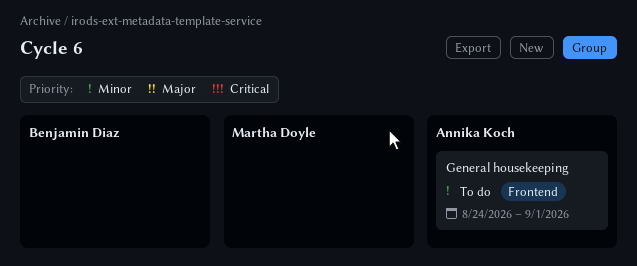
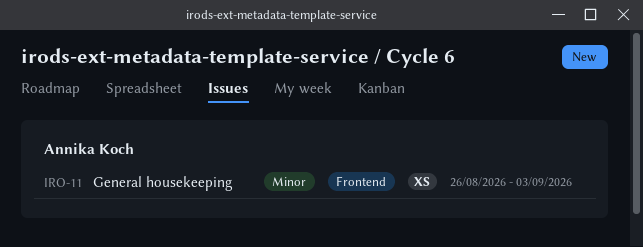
General housekeeping, start: Aug 24 -> Aug 26
General housekeeping, due: Sep 1 -> Sep 3

